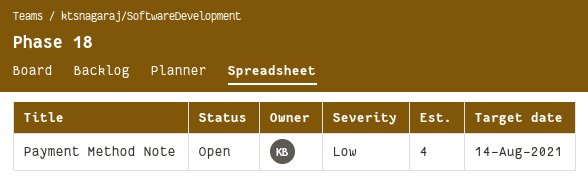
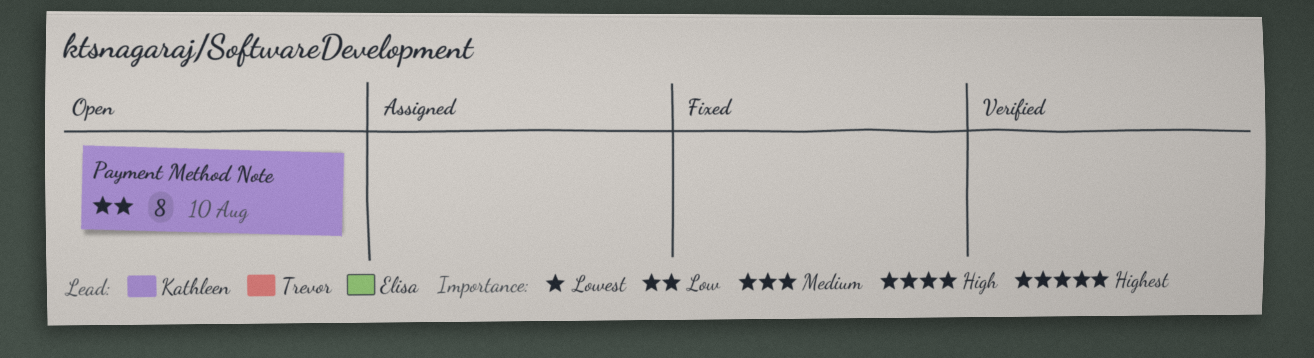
Payment Method Note, estimate: 4 -> 8
Payment Method Note, due: Aug 14 -> Aug 10

